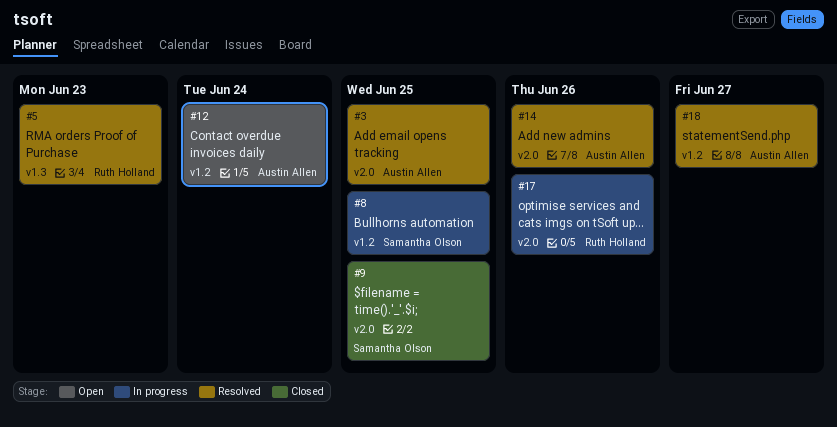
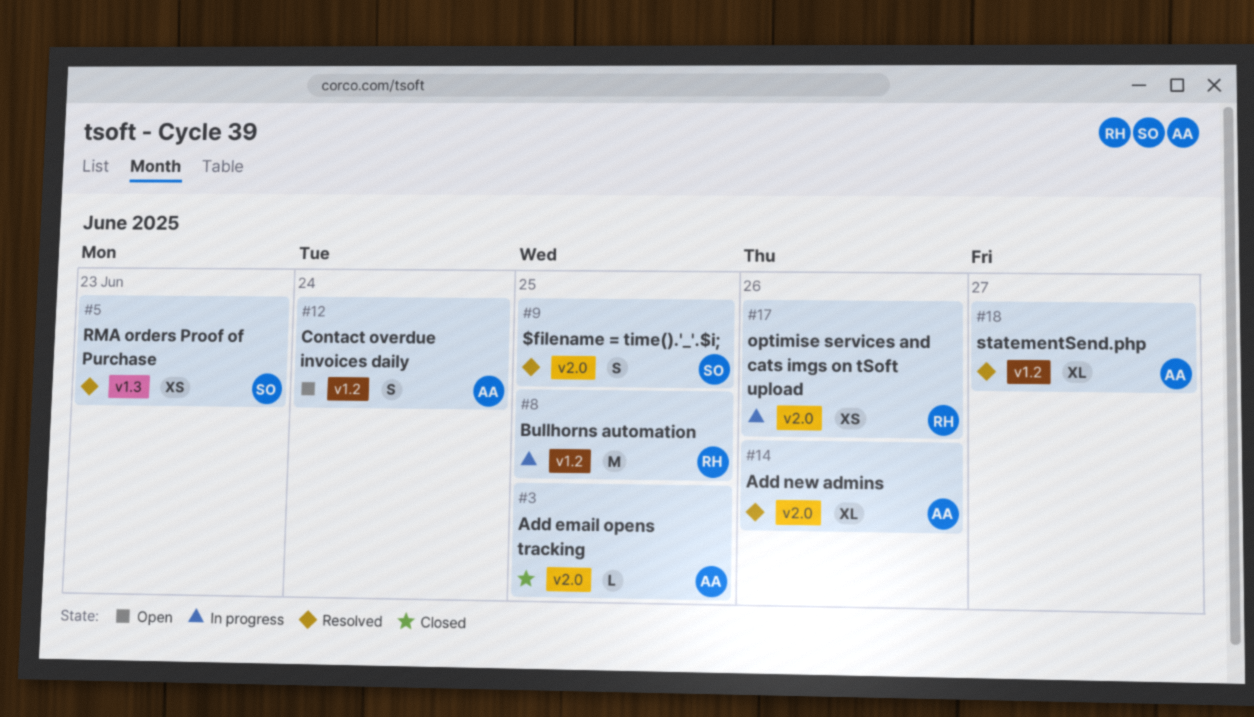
#3, status: Resolved -> Closed
#5, owner: Ruth Holland -> Samantha Olson
#8, owner: Samantha Olson -> Ruth Holland
#9, status: Closed -> Resolved

